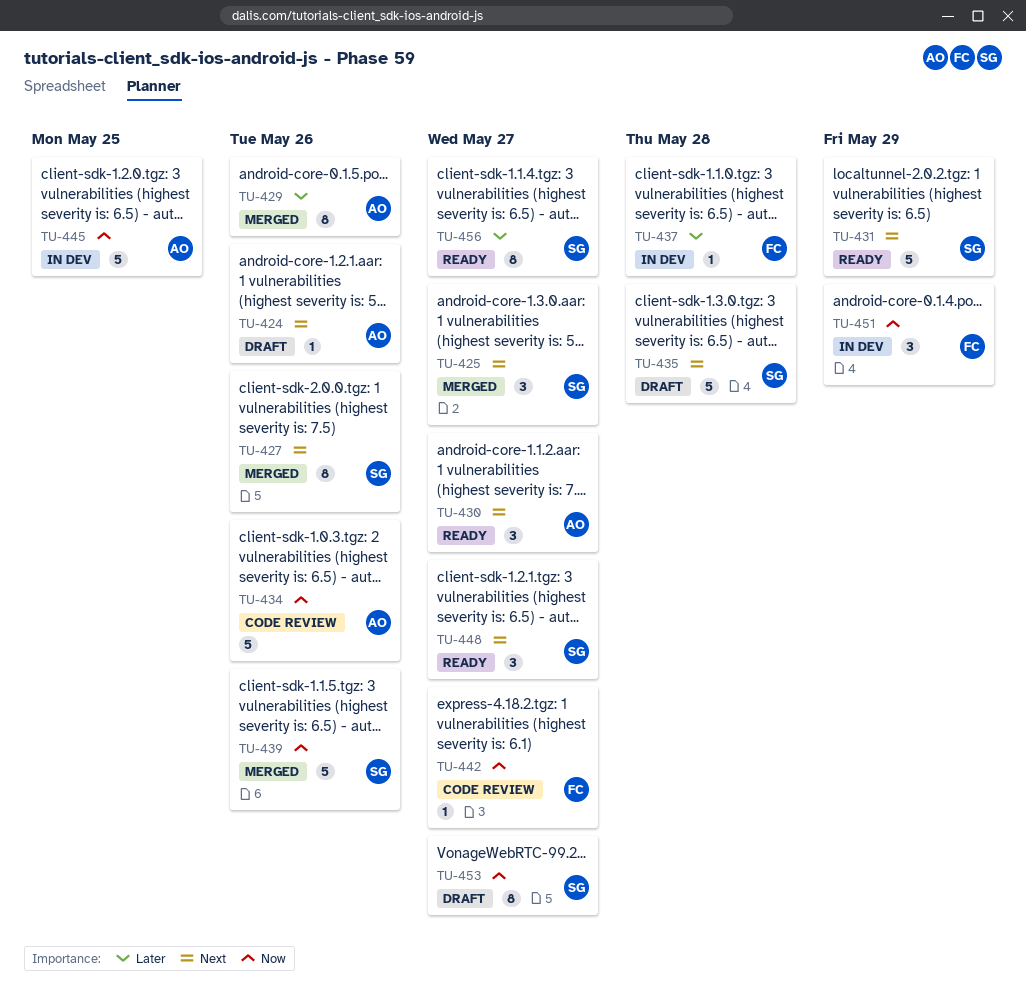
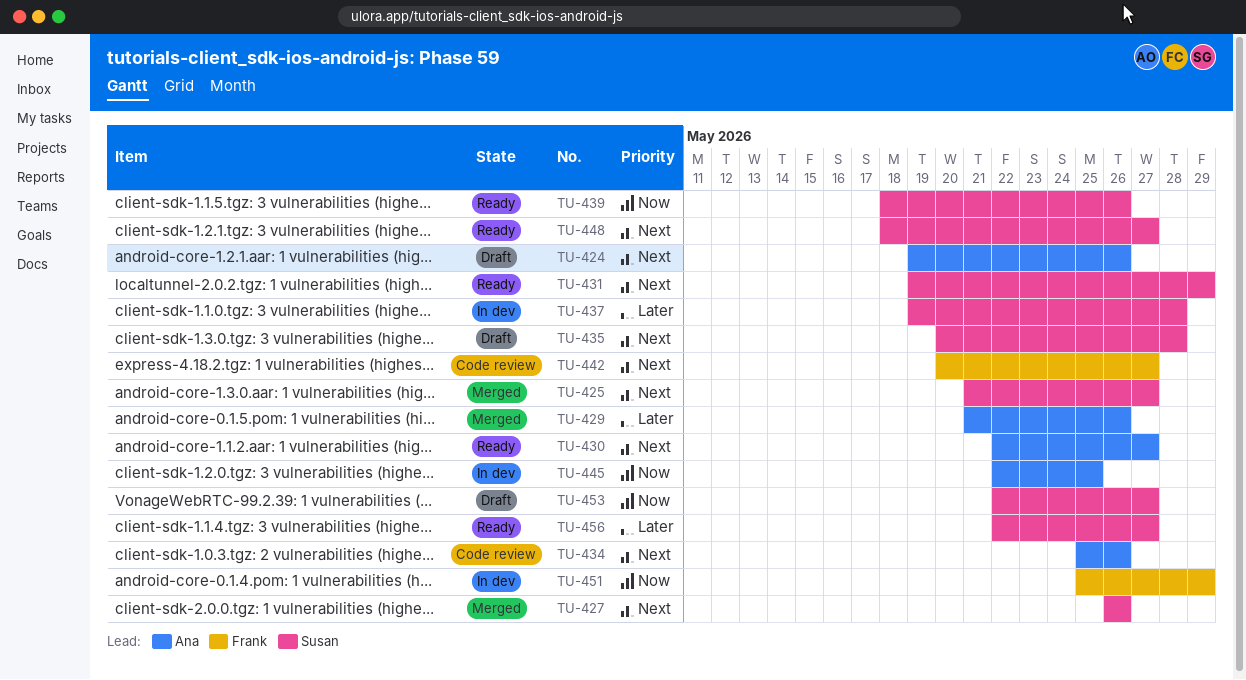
TU-434, priority: Now -> Next
TU-437, owner: Frank -> Susan
TU-439, status: Merged -> Ready
TU-442, priority: Now -> Next

